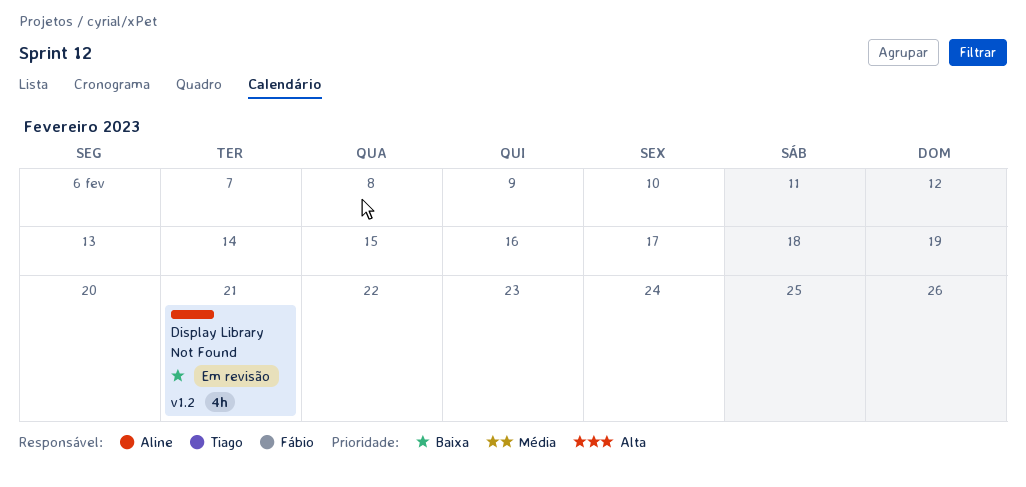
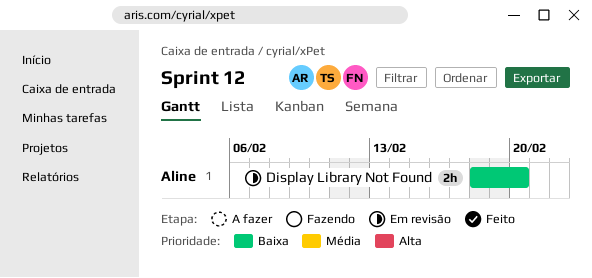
Display Library Not Found, estimate: 4h -> 2h
Display Library Not Found, due: Feb 21 -> Feb 20

